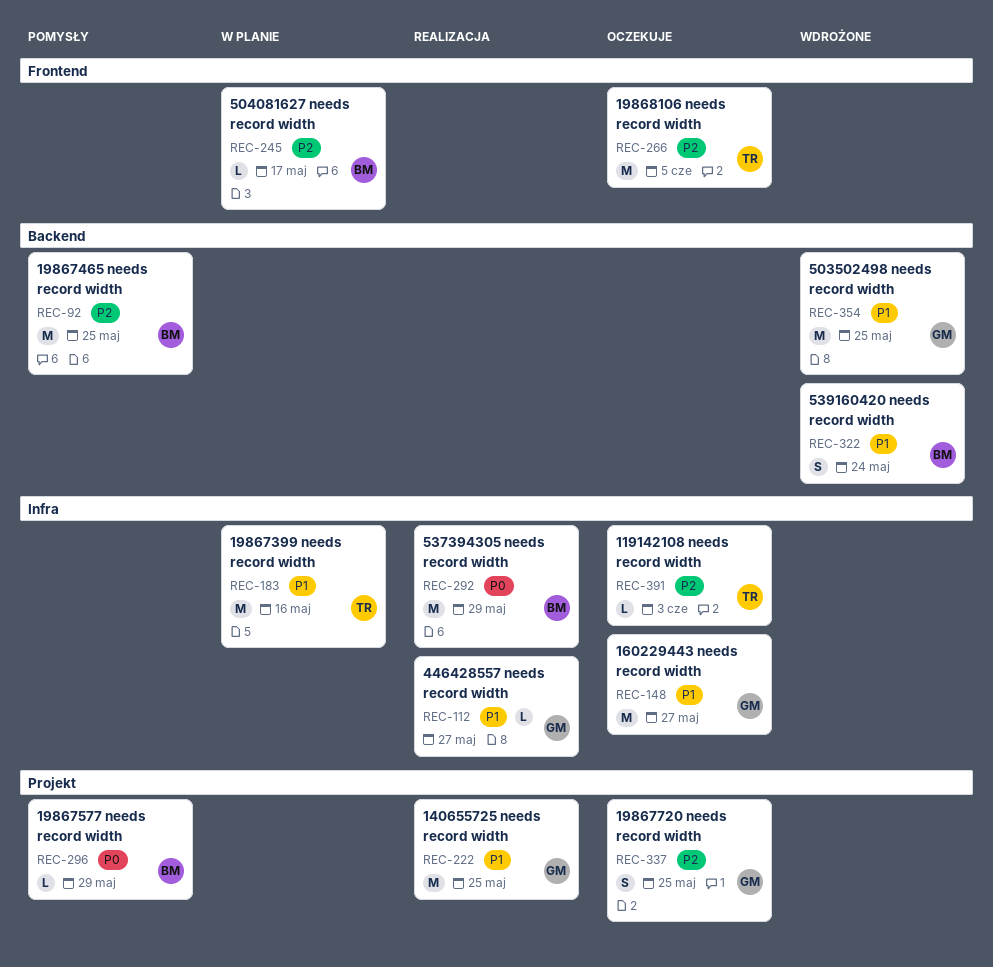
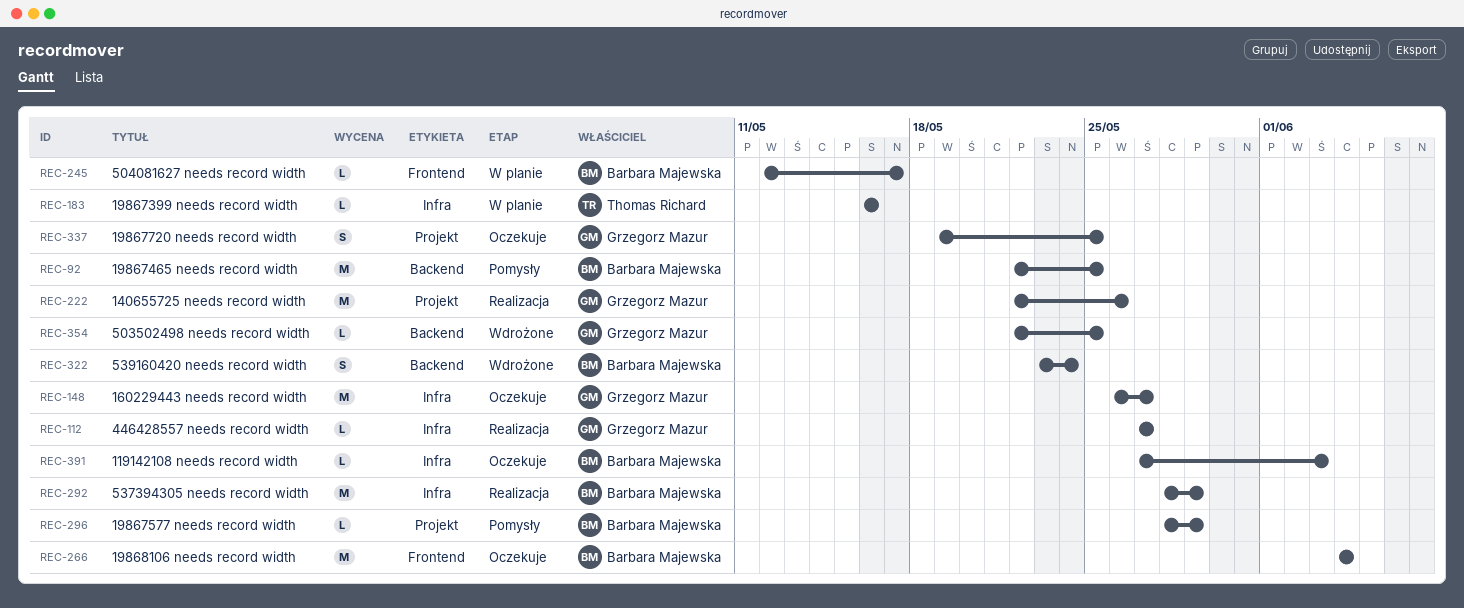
REC-183, estimate: M -> L
REC-222, due: May 25 -> May 26
REC-266, owner: Thomas Richard -> Barbara Majewska
REC-266, due: Jun 5 -> Jun 4
REC-354, estimate: M -> L
REC-391, owner: Thomas Richard -> Barbara Majewska

